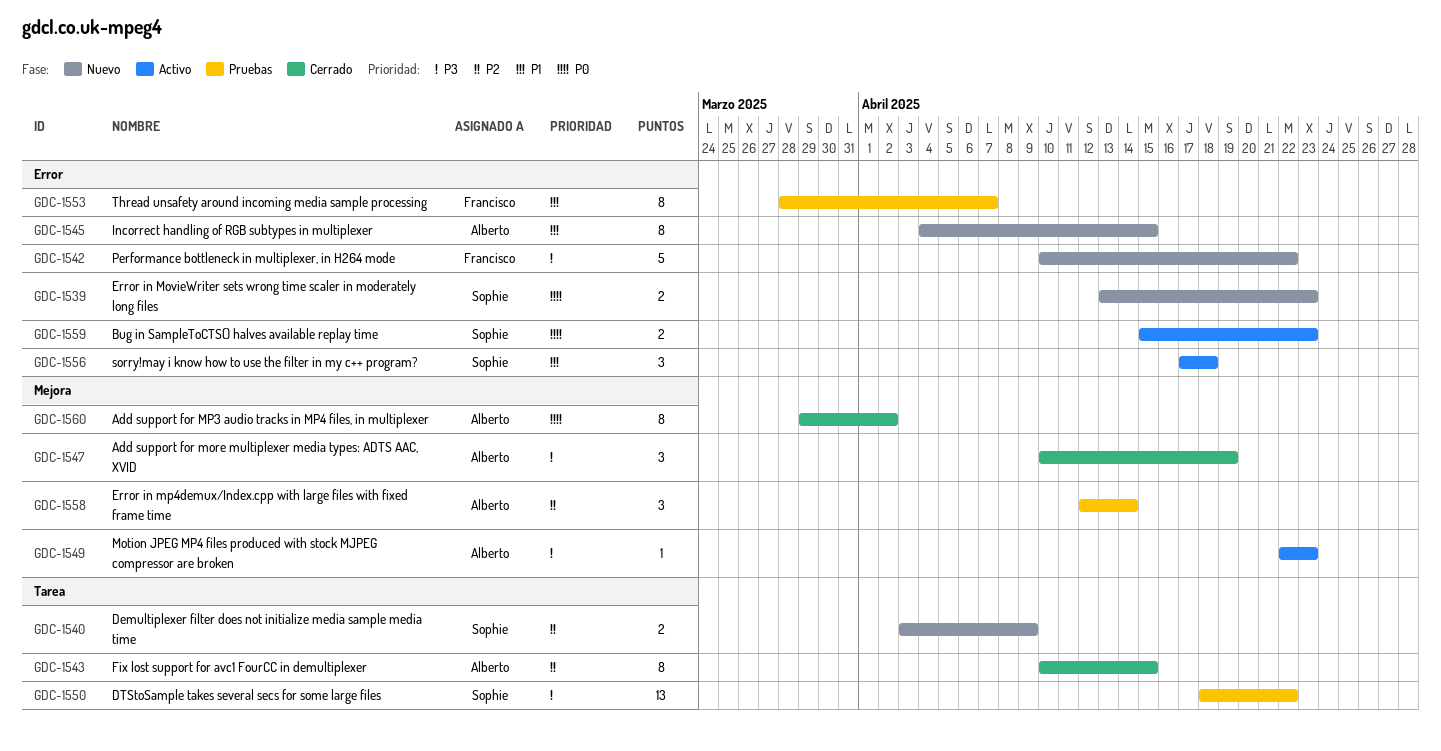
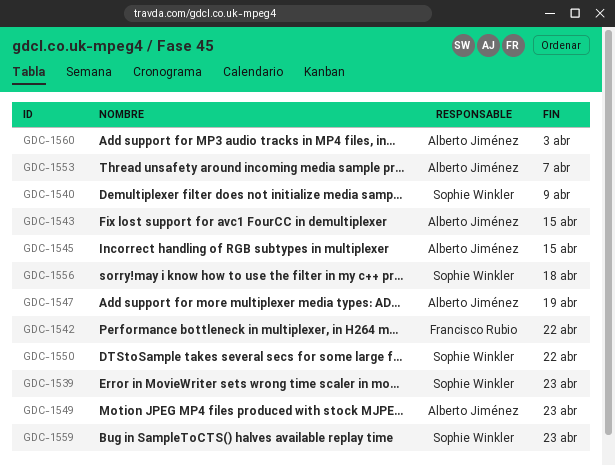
GDC-1553, owner: Francisco Rubio -> Alberto Jiménez
GDC-1558: present -> none
GDC-1560, due: Apr 2 -> Apr 3

